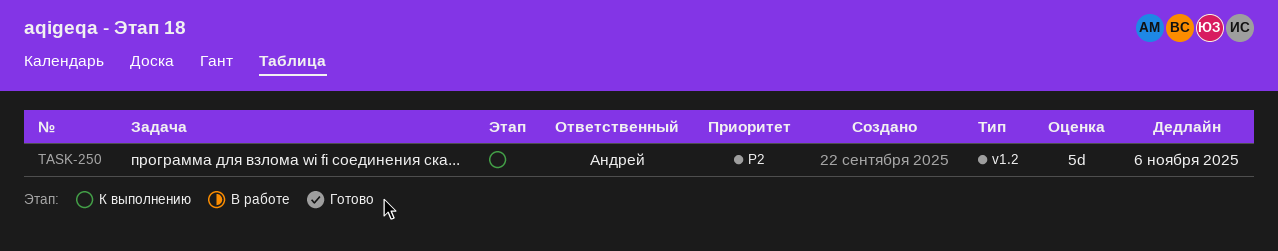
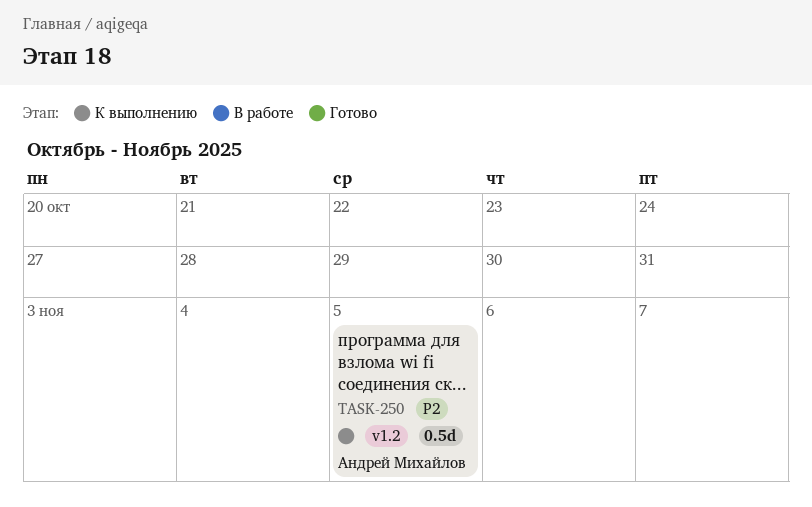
TASK-250, estimate: 5d -> 0.5d
TASK-250, due: Nov 6 -> Nov 5

